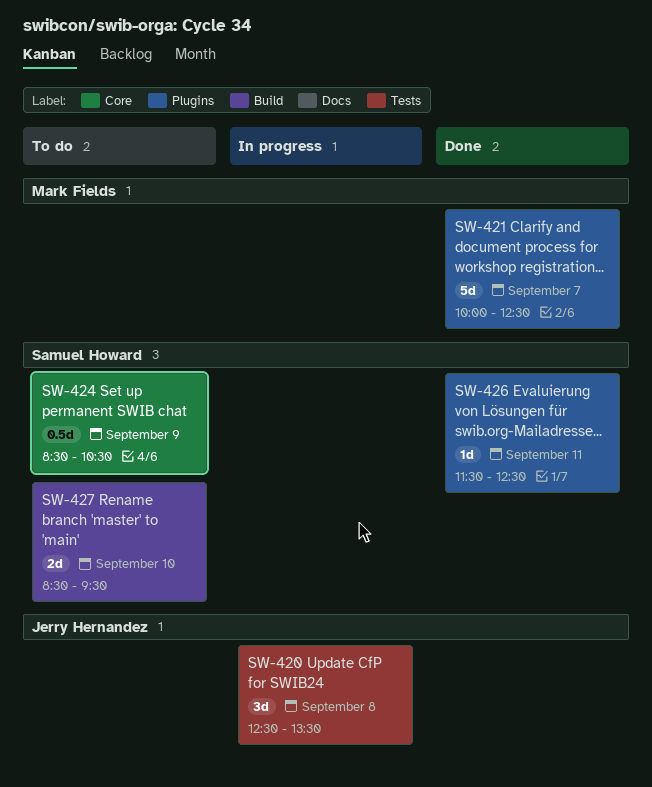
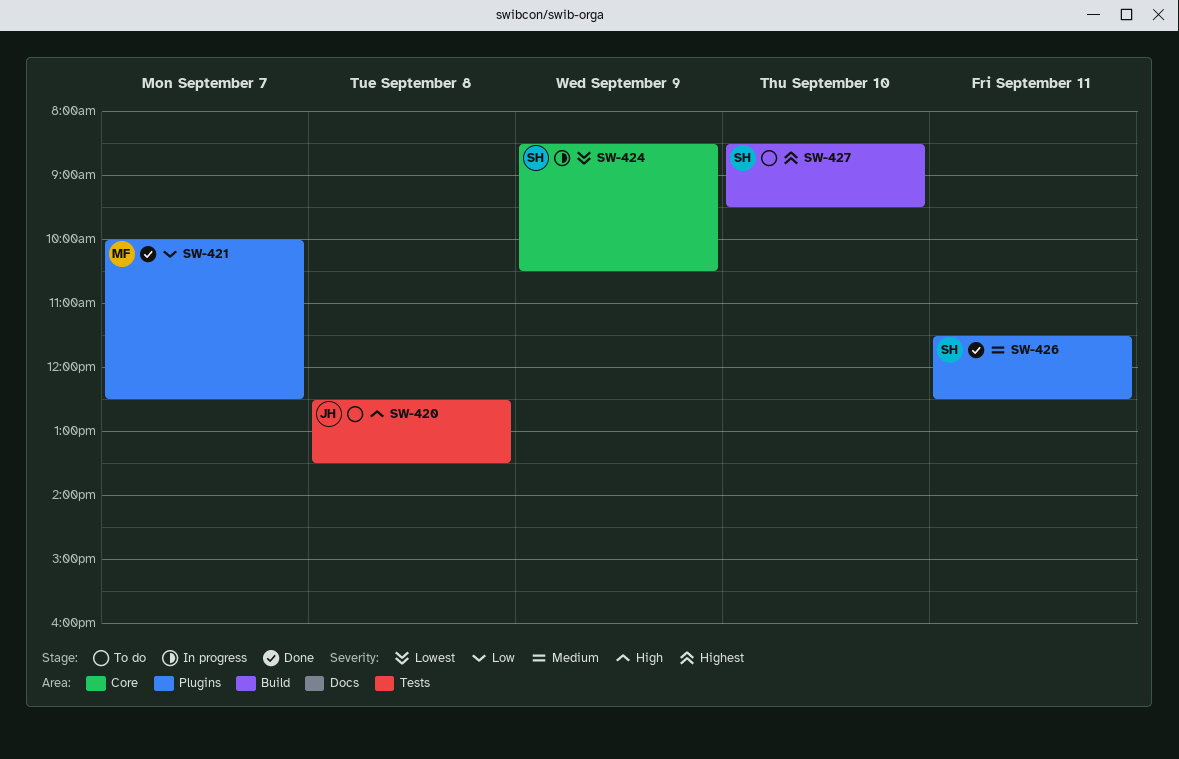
SW-420, status: In progress -> To do
SW-424, status: To do -> In progress

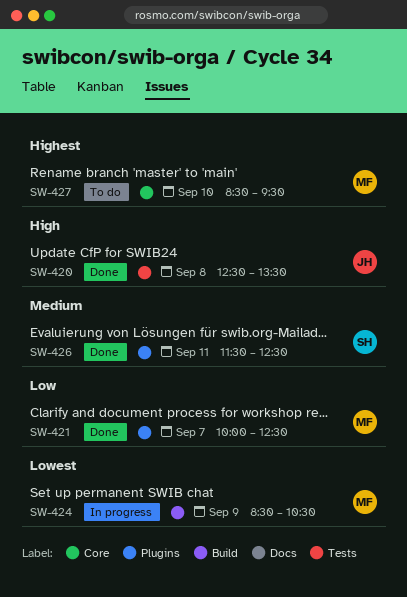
SW-420, status: To do -> Done
SW-424, owner: SH -> MF
SW-424, label: Core -> Build
SW-427, owner: SH -> MF
SW-427, label: Build -> Core

